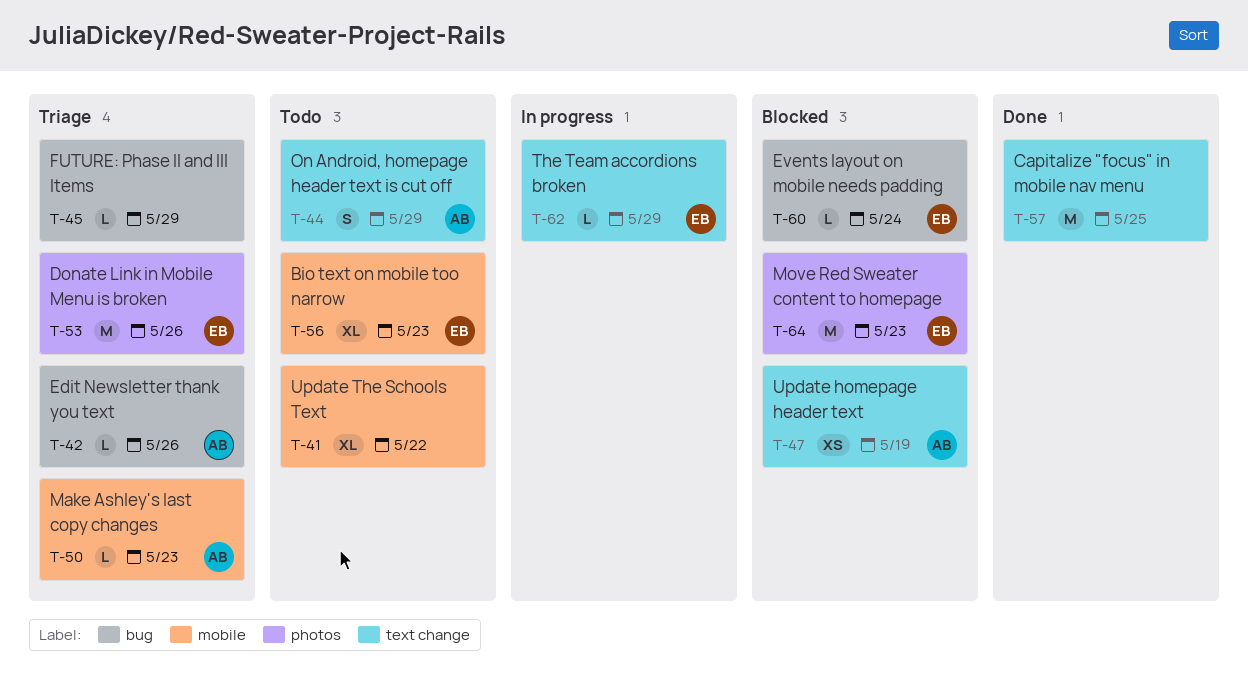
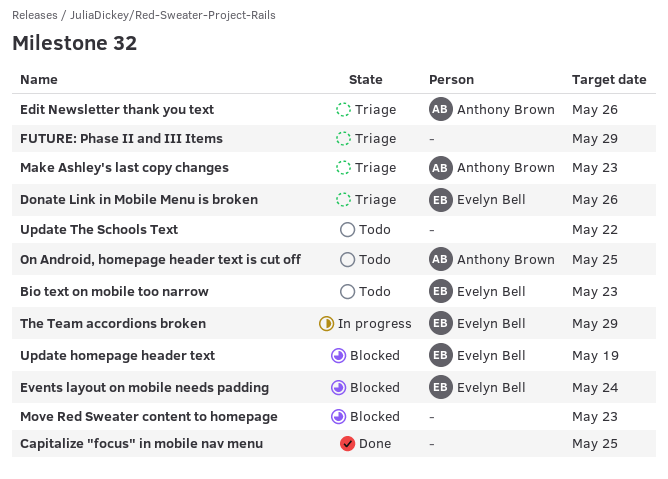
Move Red Sweater content to homepage, owner: Evelyn Bell -> none
On Android, homepage header text is cut off, due: May 29 -> May 25
Update homepage header text, owner: Anthony Brown -> Evelyn Bell

